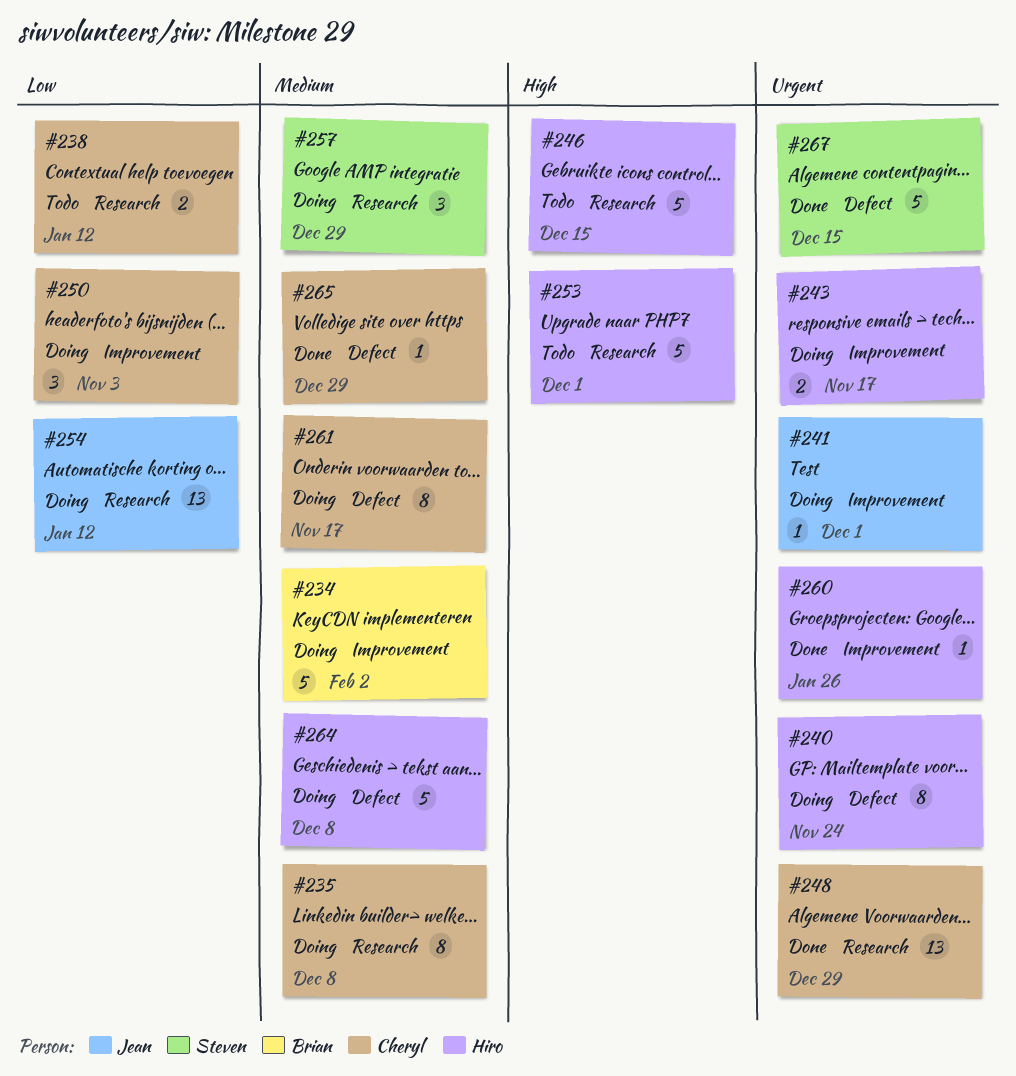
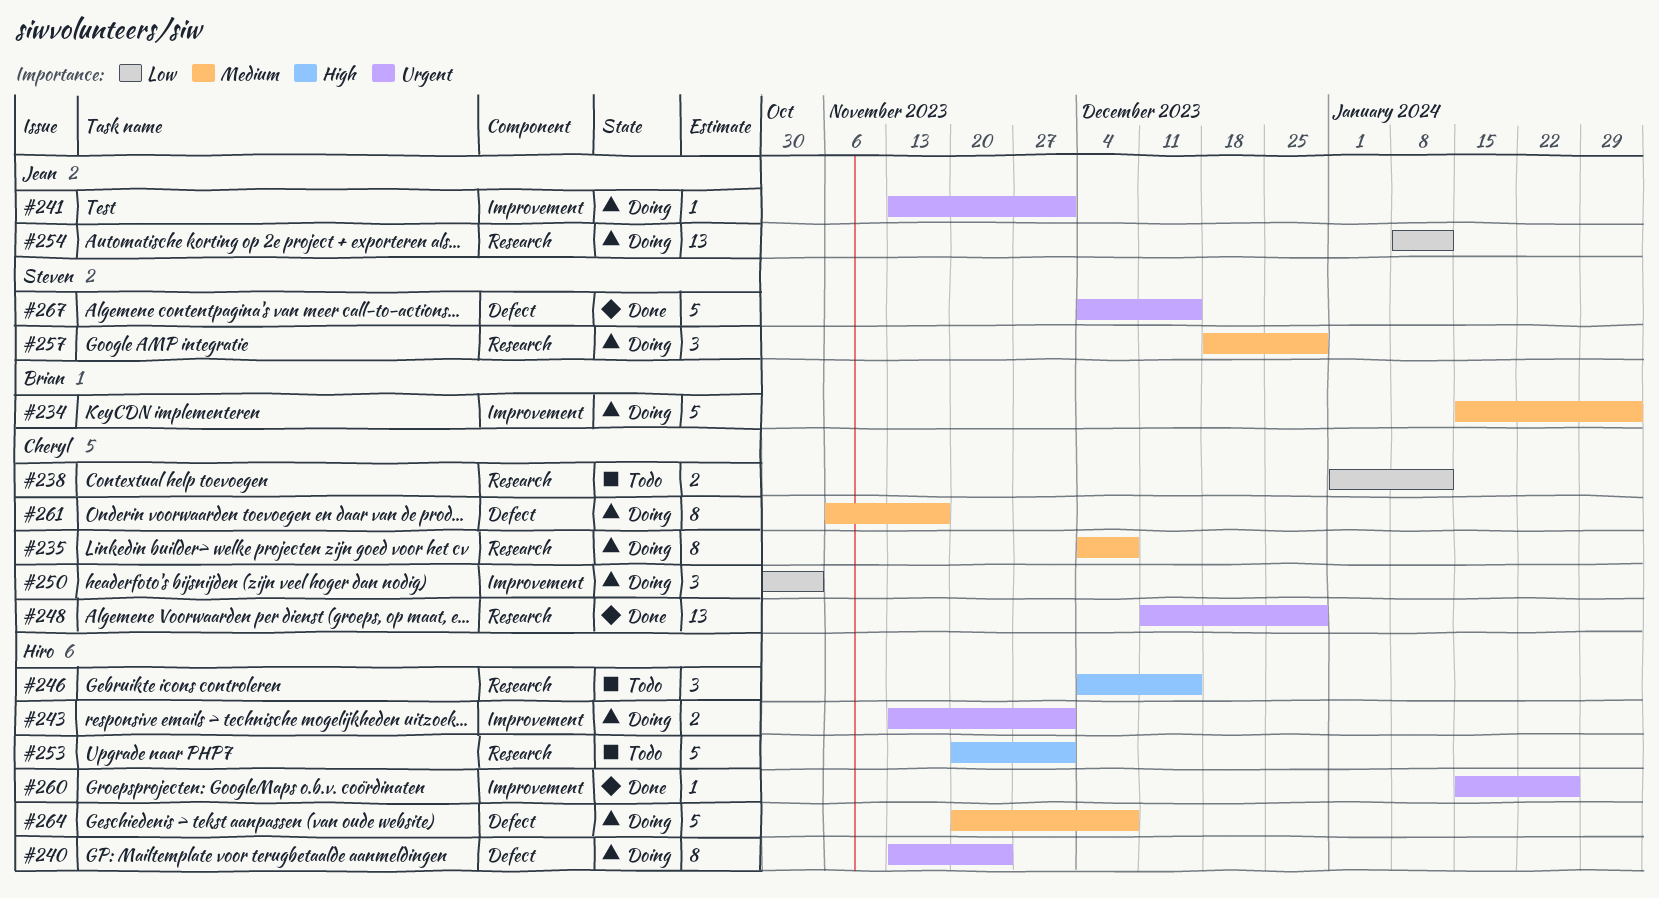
#243, due: Nov 17 -> Dec 1
#246, estimate: 5 -> 3
#265: present -> none

